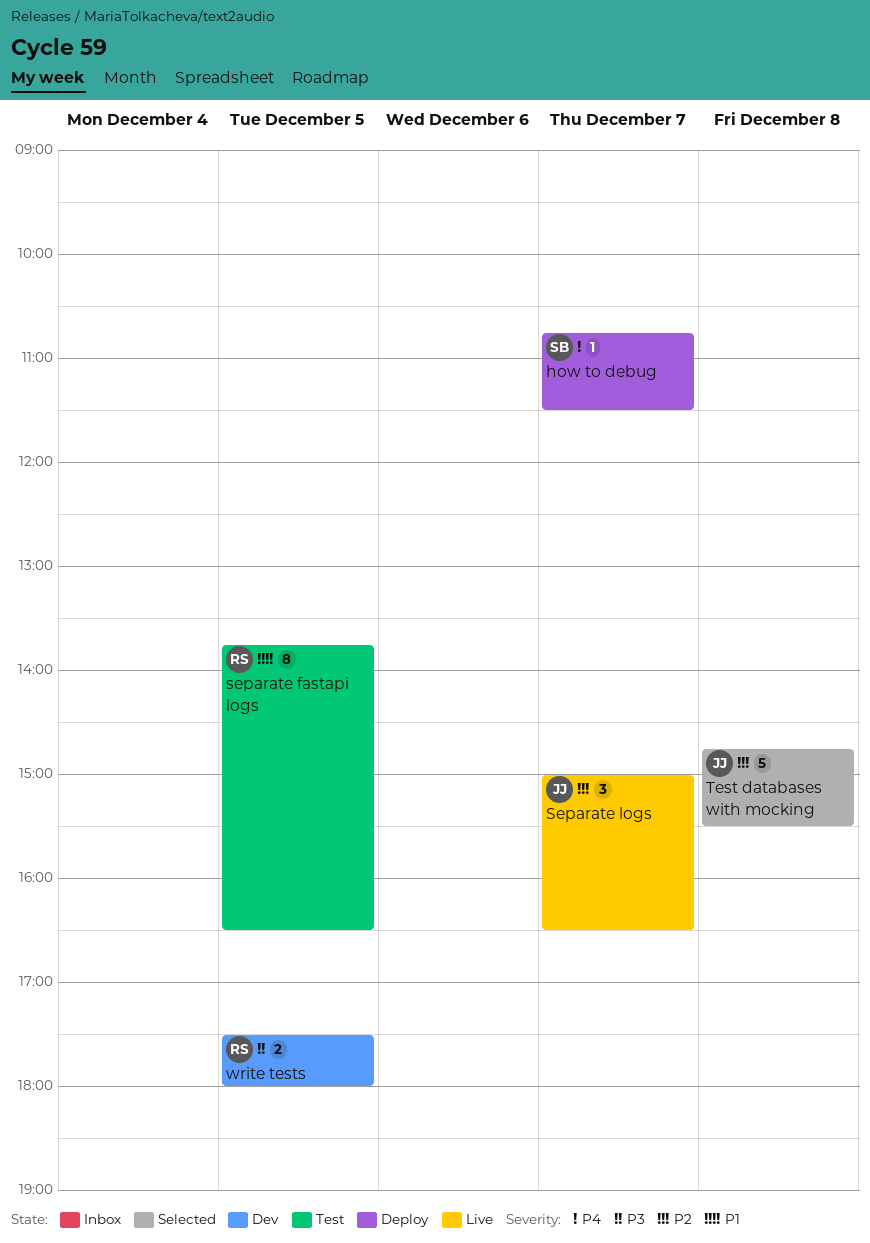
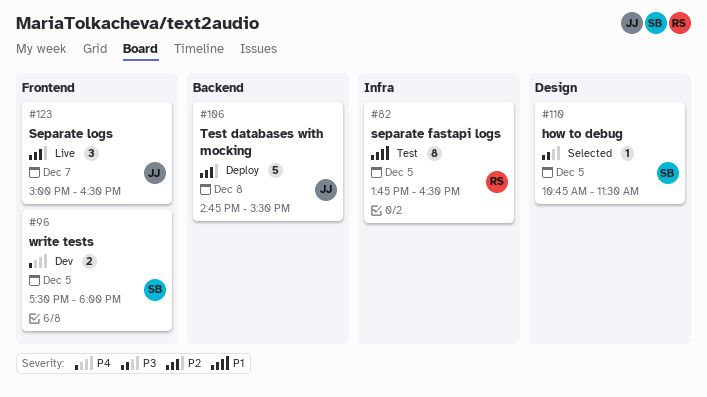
how to debug, status: Deploy -> Selected
how to debug, priority: P4 -> P3
how to debug, day: Dec 7 -> Dec 5
Test databases with mocking, status: Selected -> Deploy
write tests, owner: RS -> SB
write tests, priority: P3 -> P4

